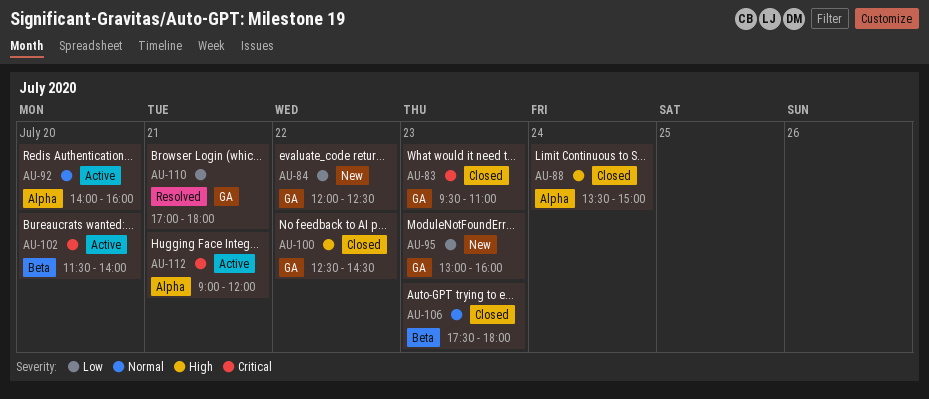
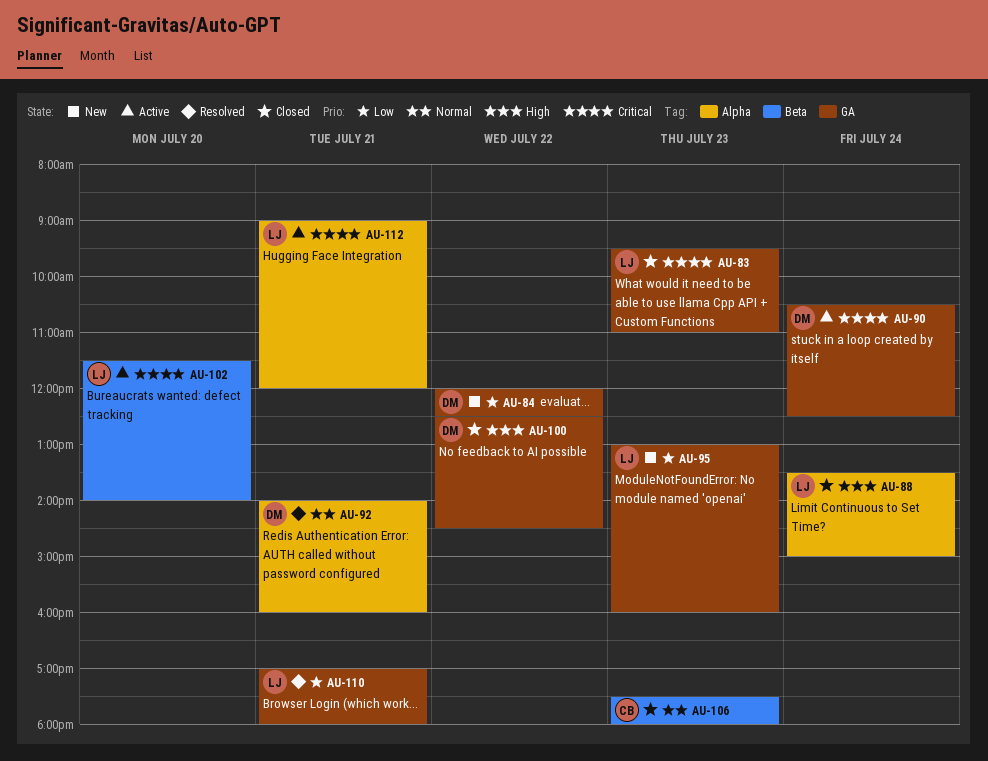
AU-90: none -> present
AU-92, status: Active -> Resolved
AU-92, day: Jul 20 -> Jul 21

